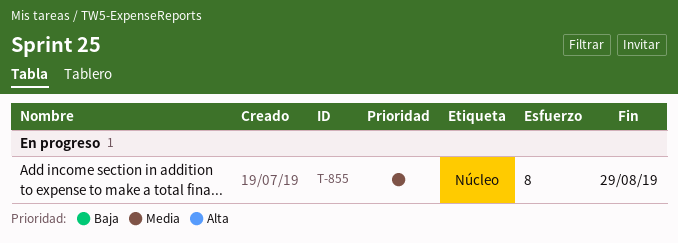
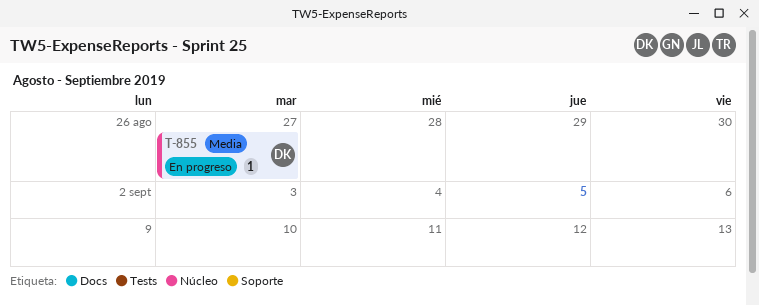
T-855, estimate: 8 -> 1
T-855, due: Aug 29 -> Aug 27

